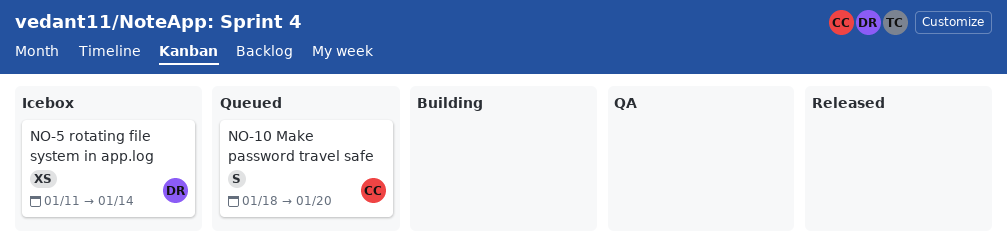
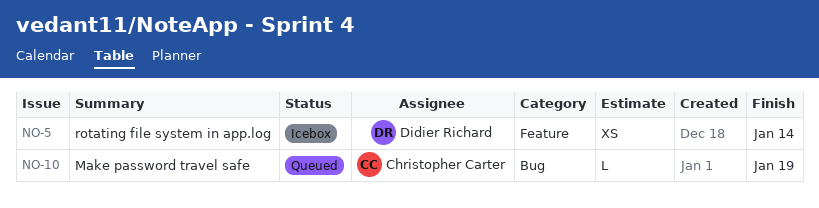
NO-10, estimate: S -> L
NO-10, due: Jan 20 -> Jan 19

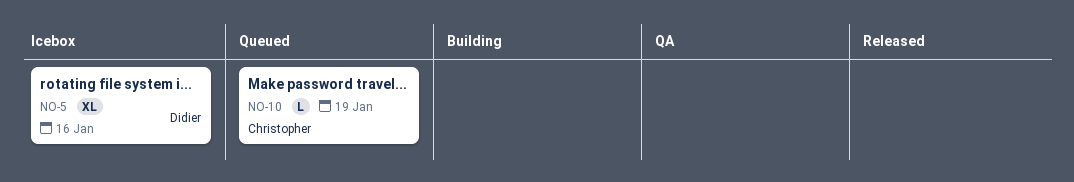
NO-5, estimate: XS -> XL
NO-5, due: Jan 14 -> Jan 16

